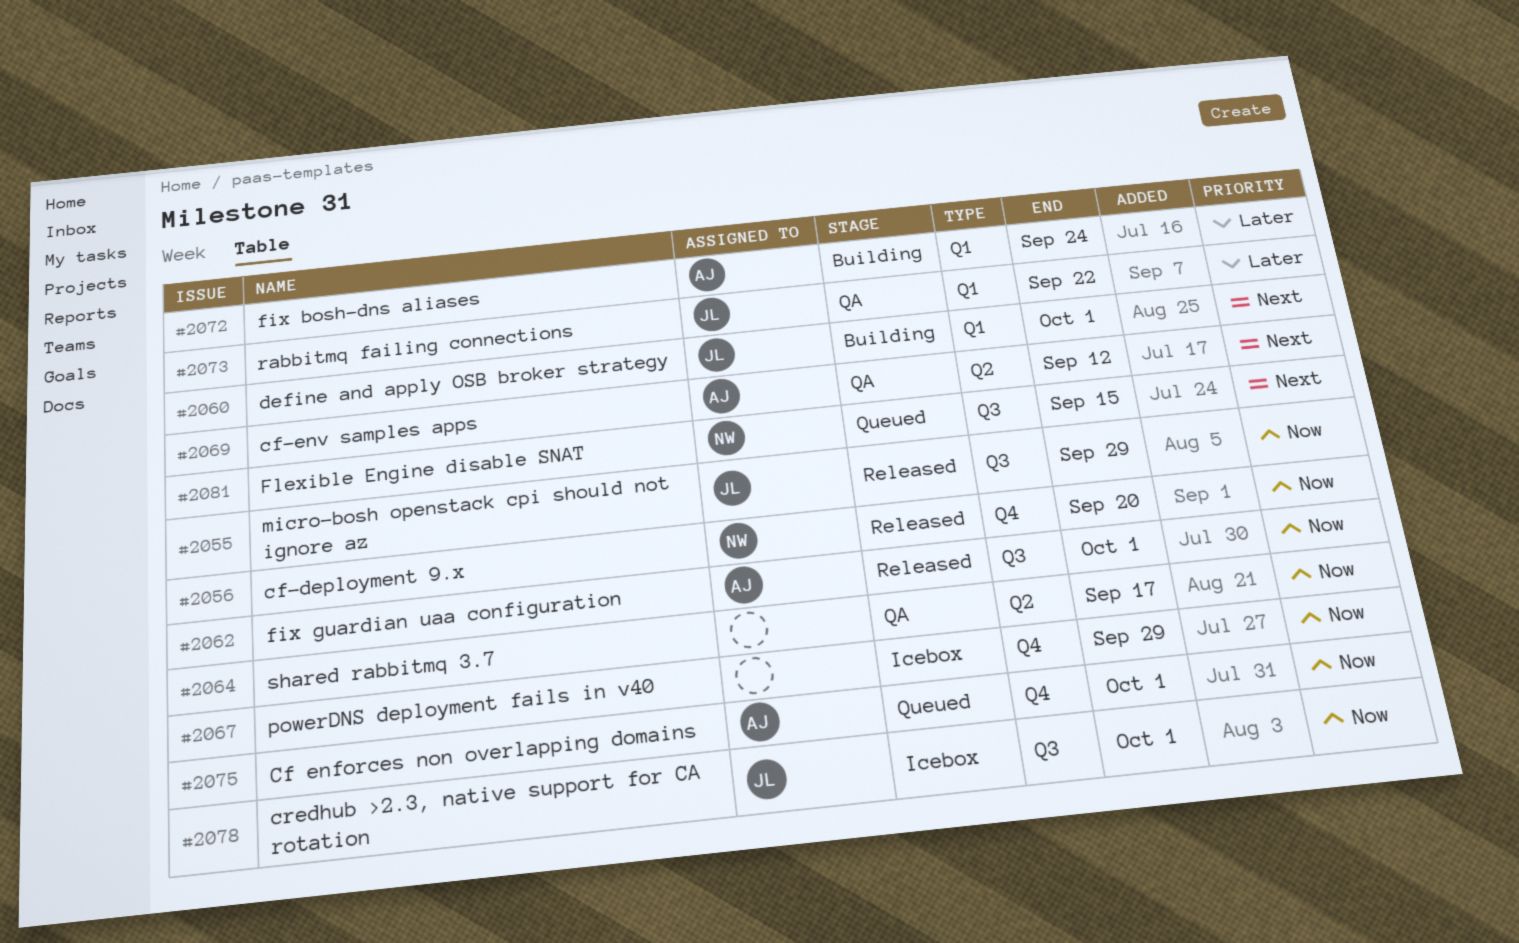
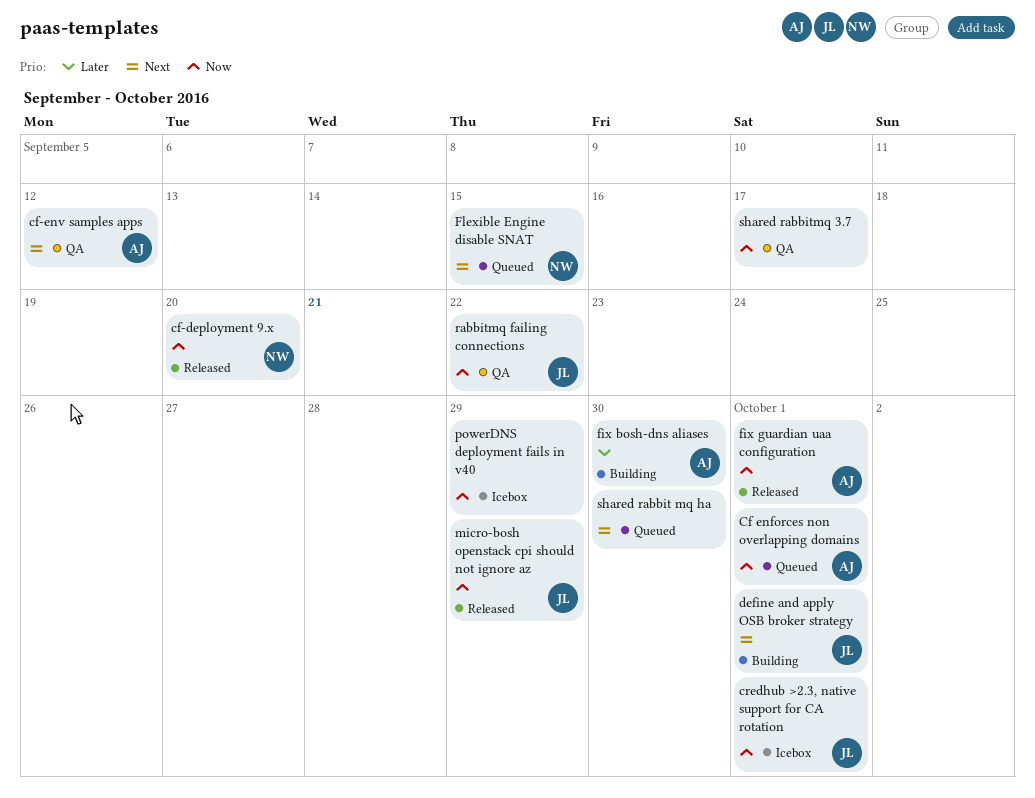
fix bosh-dns aliases, due: Sep 24 -> Sep 30
rabbitmq failing connections, priority: Later -> Now
shared rabbit mq ha: none -> present

